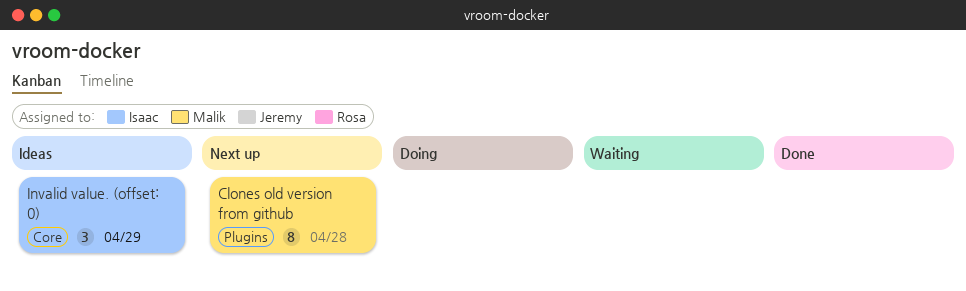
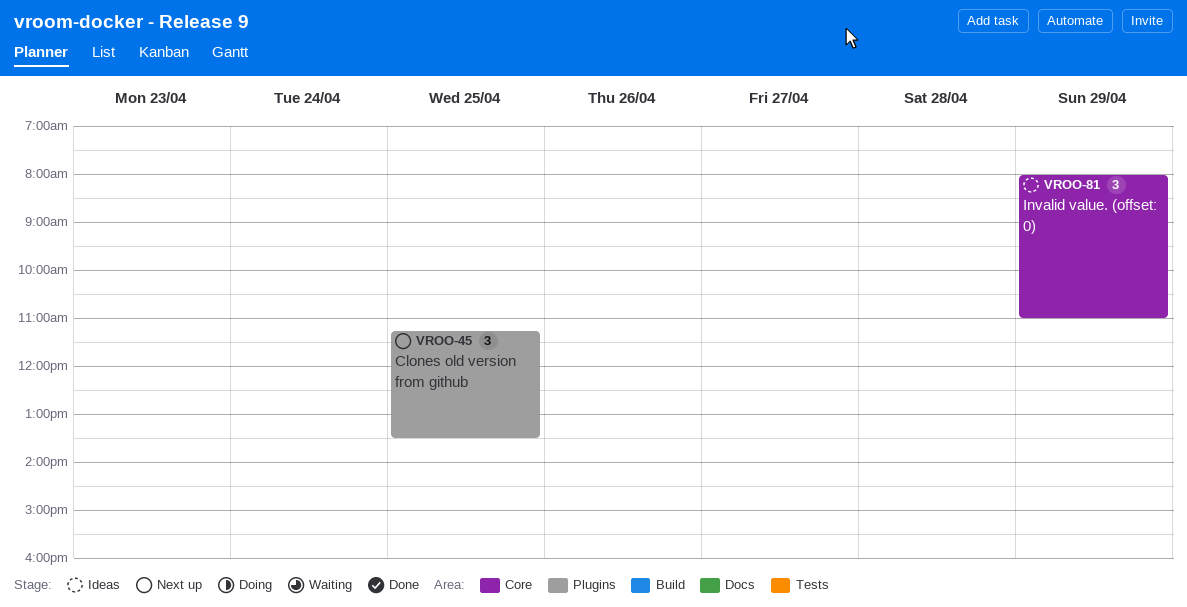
Clones old version from github, estimate: 8 -> 3
Clones old version from github, day: Apr 28 -> Apr 25

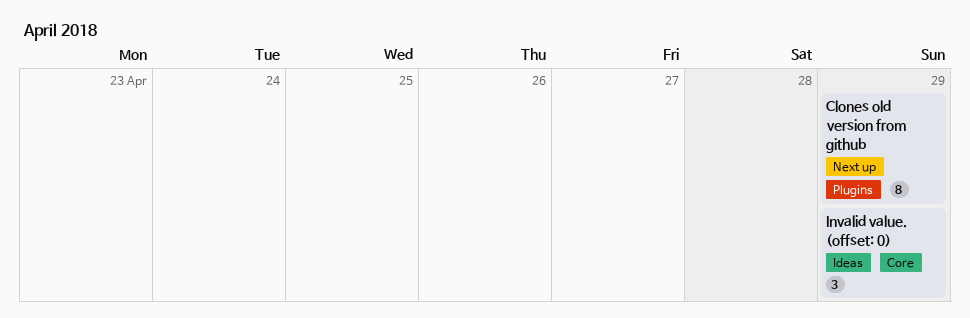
Clones old version from github, estimate: 3 -> 8
Clones old version from github, day: Apr 25 -> Apr 29

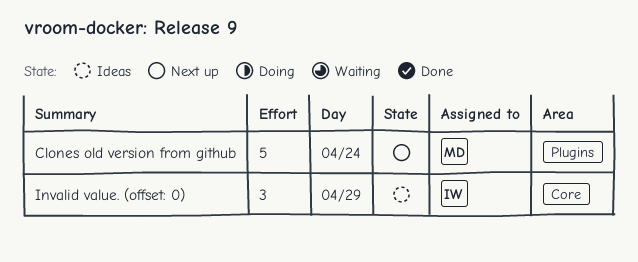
Clones old version from github, estimate: 8 -> 5
Clones old version from github, day: Apr 29 -> Apr 24

